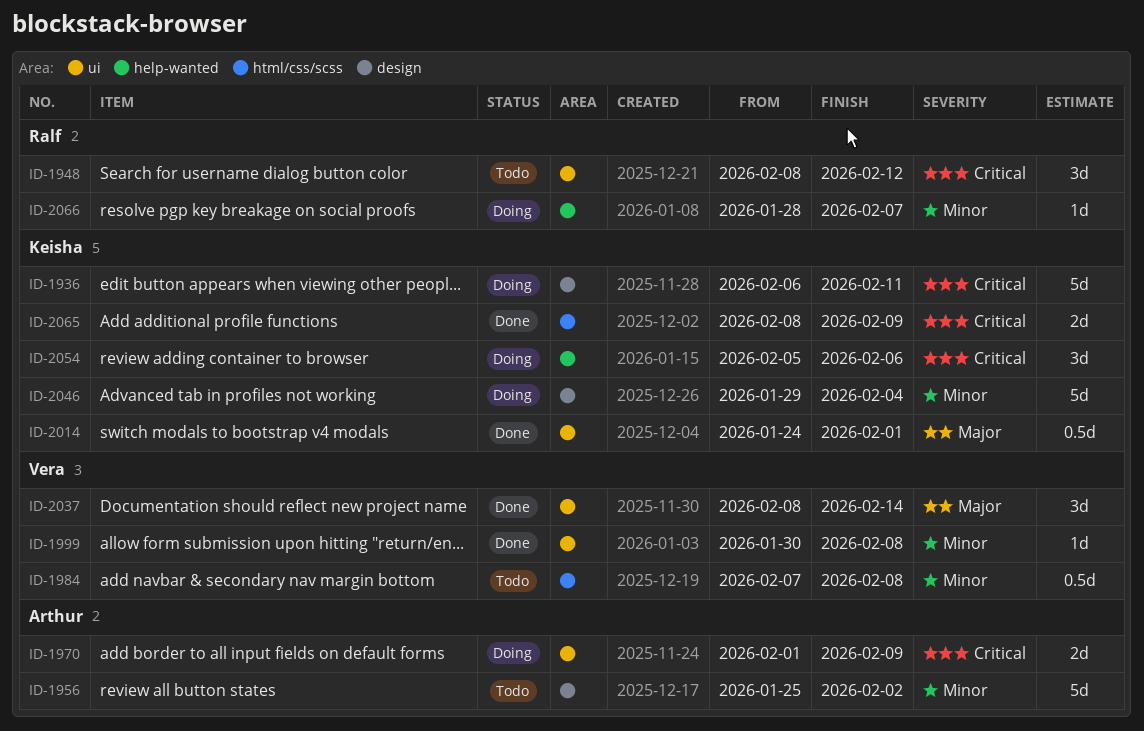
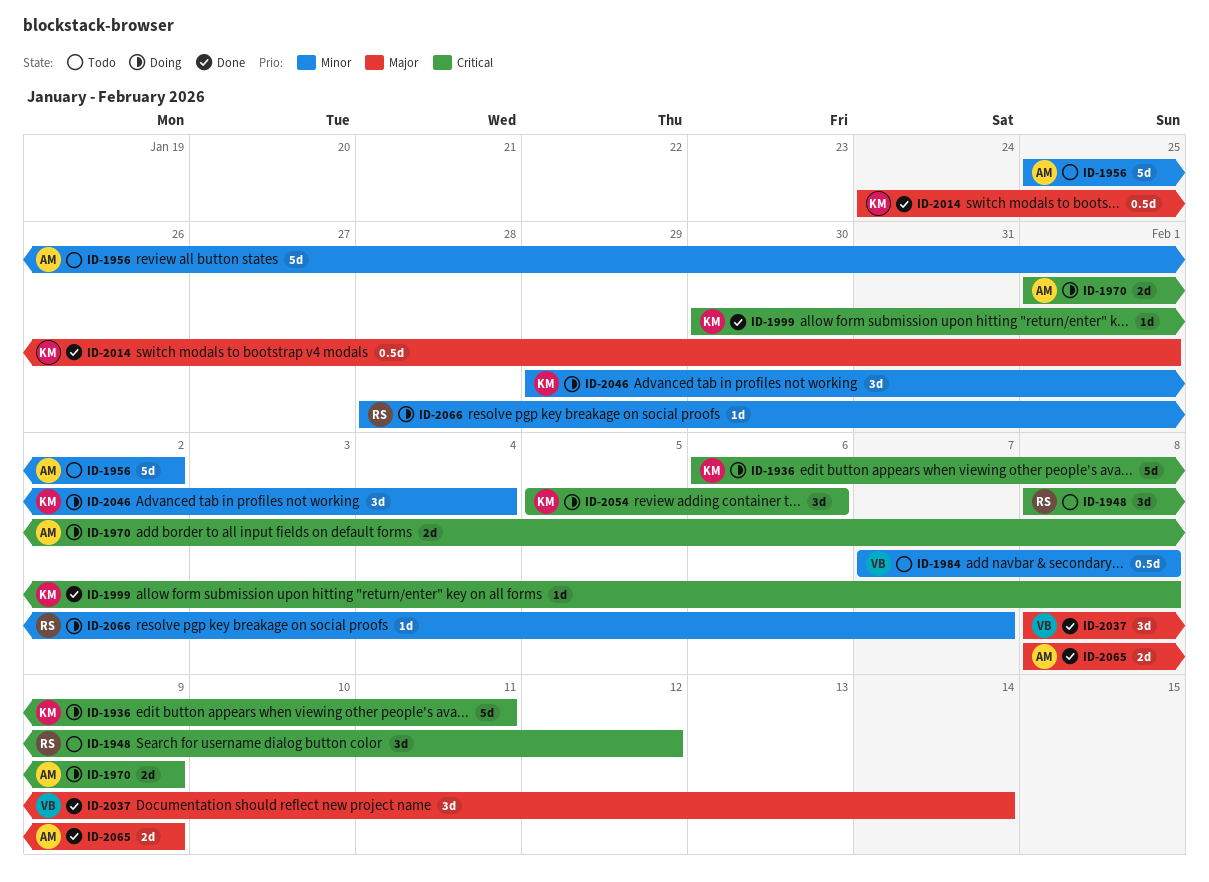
ID-1999, owner: Vera -> Keisha
ID-1999, priority: Minor -> Critical
ID-2046, estimate: 5d -> 3d
ID-2065, owner: Keisha -> Arthur
ID-2065, priority: Critical -> Major

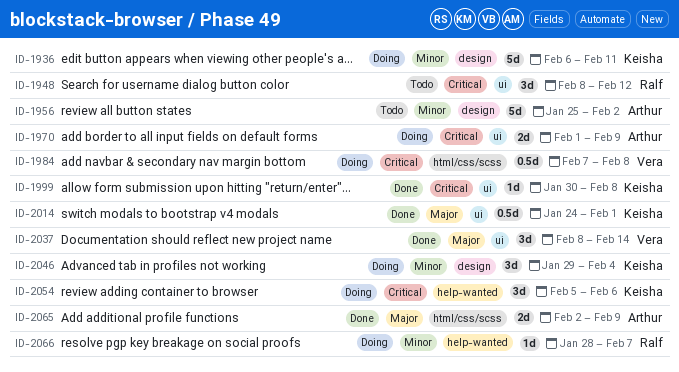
ID-1936, priority: Critical -> Minor
ID-1984, status: Todo -> Doing
ID-1984, priority: Minor -> Critical
ID-2065, start: Feb 8 -> Feb 2

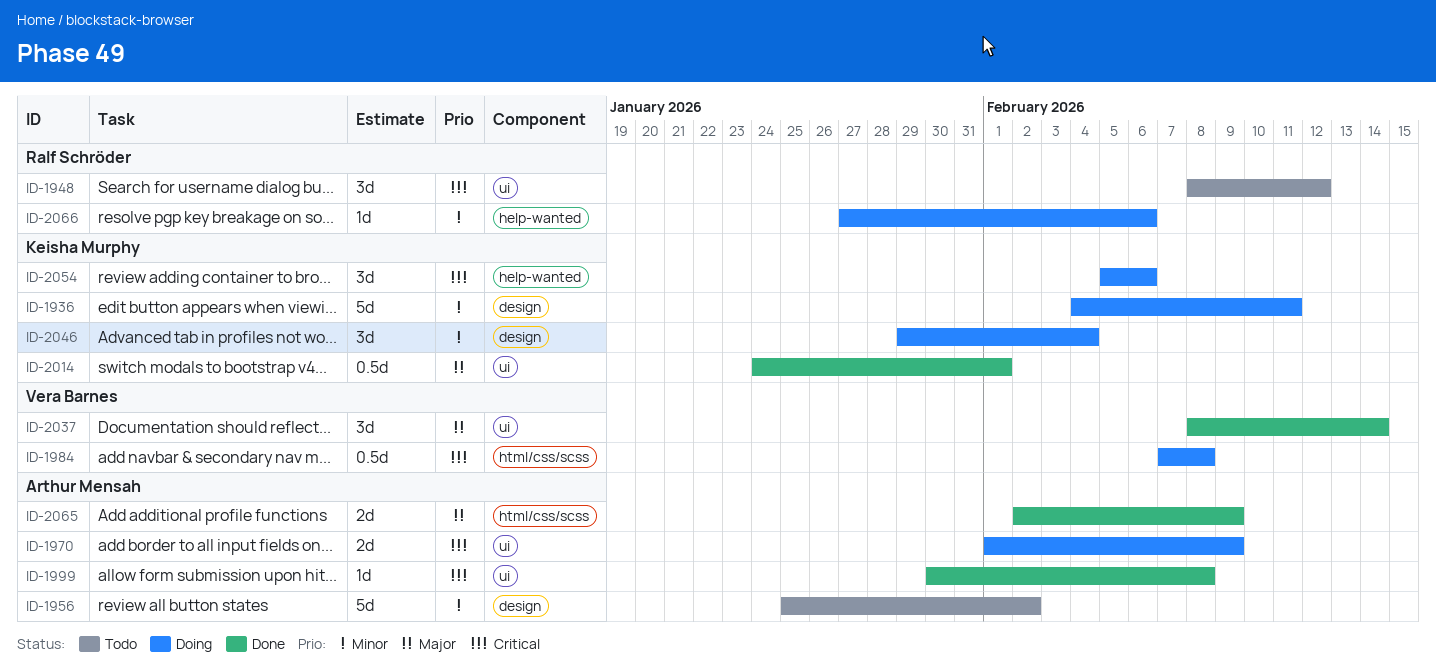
ID-1936, start: Feb 6 -> Feb 4
ID-1999, owner: Keisha Murphy -> Arthur Mensah
ID-2066, start: Jan 28 -> Jan 27
ID-2066, due: Feb 7 -> Feb 6

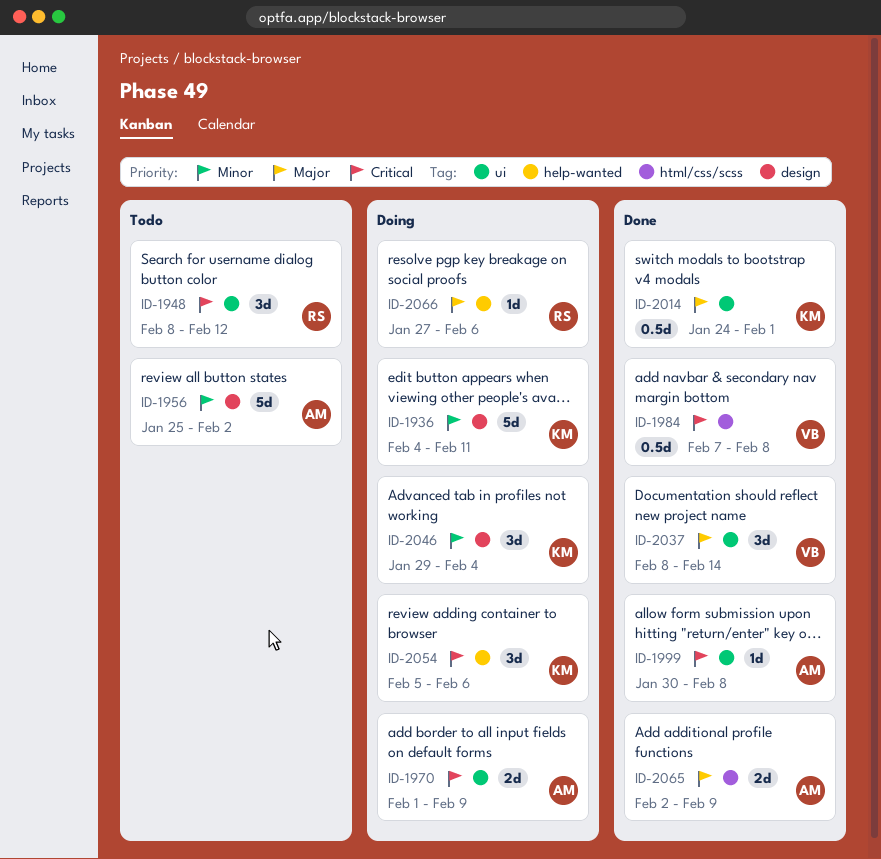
ID-1984, status: Doing -> Done
ID-2066, priority: Minor -> Major

